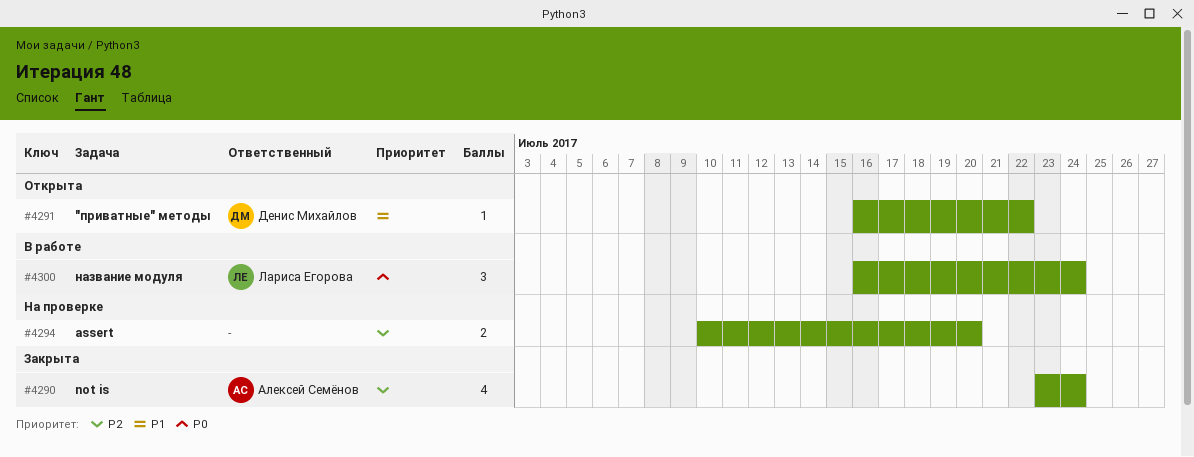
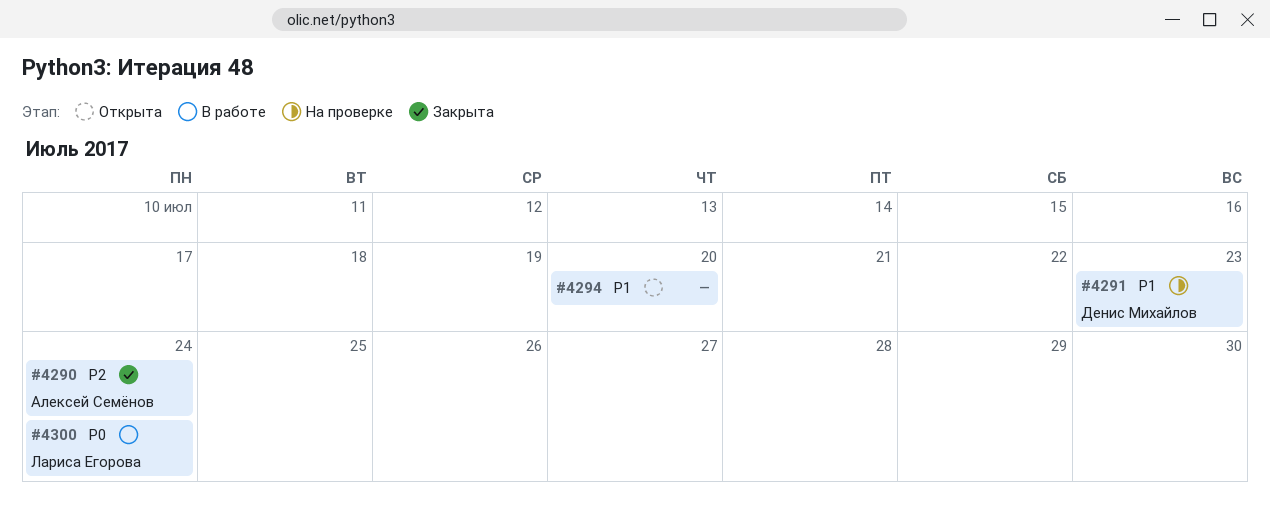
#4291, status: Открыта -> На проверке
#4291, due: Jul 22 -> Jul 23
#4294, status: На проверке -> Открыта
#4294, priority: P2 -> P1

